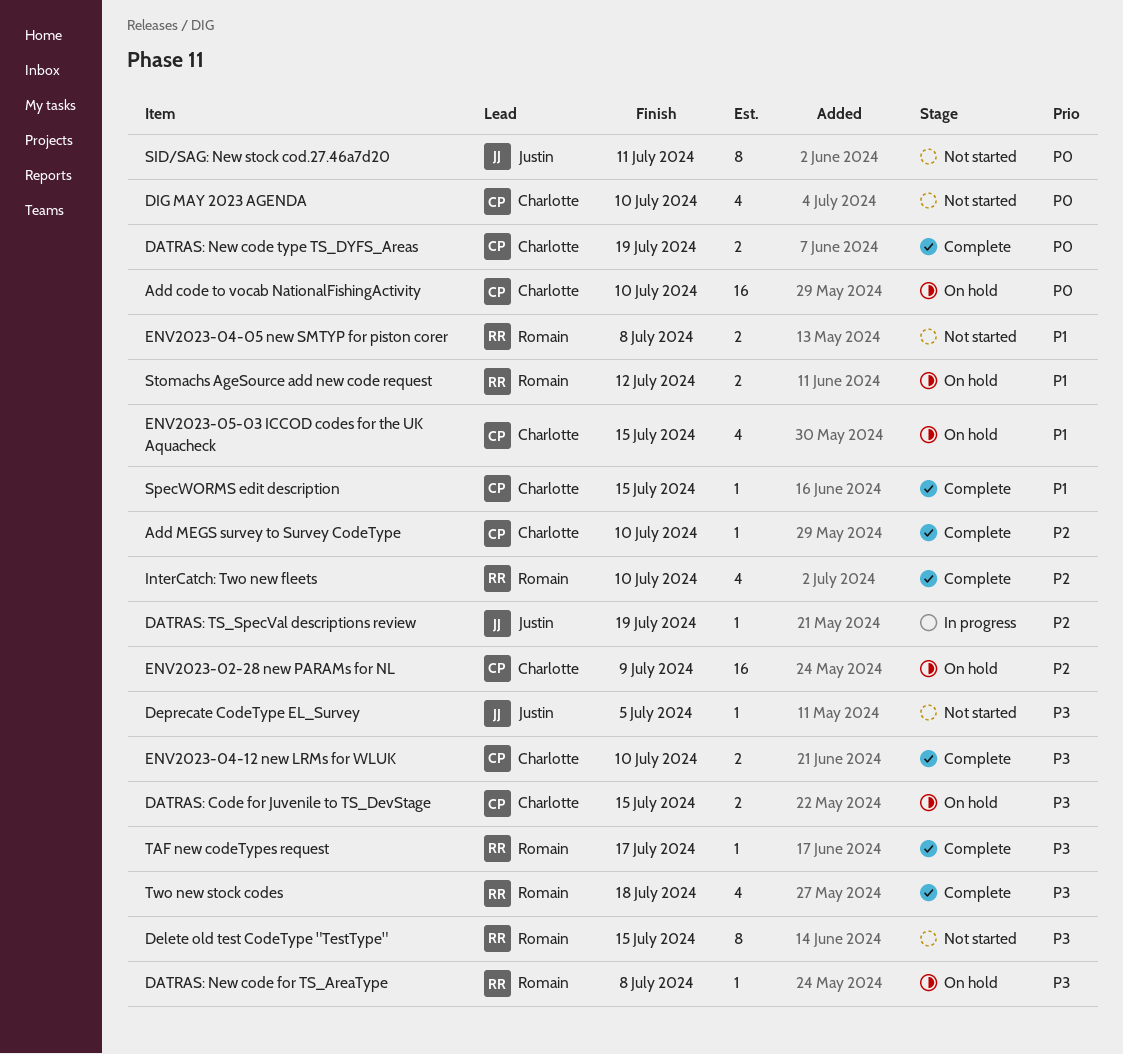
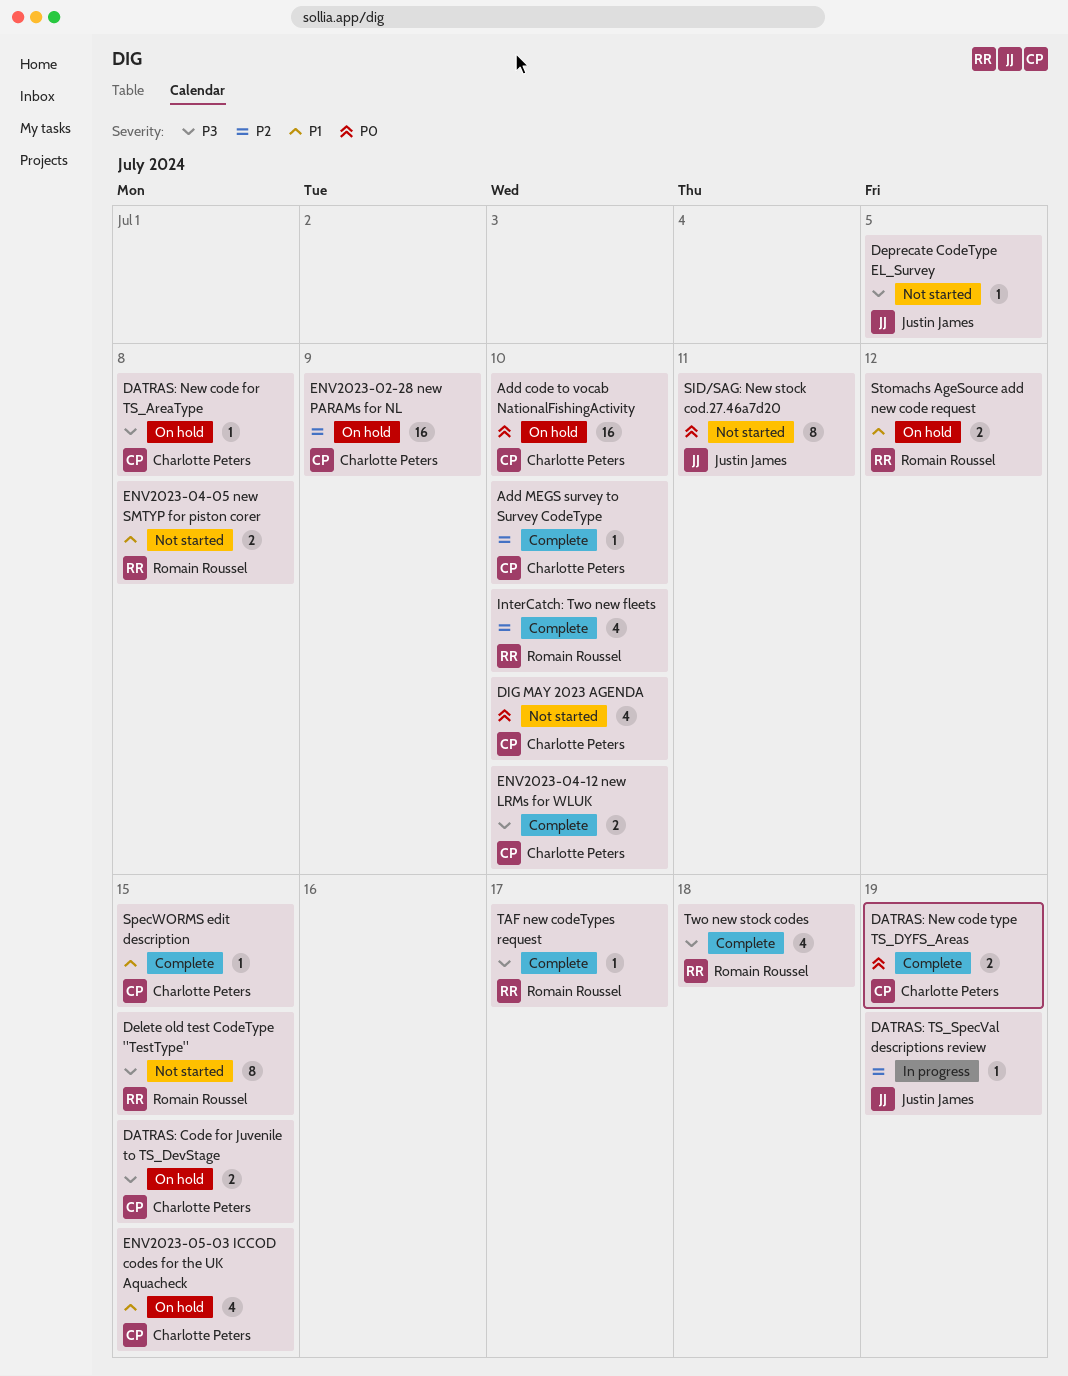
DATRAS: New code for TS_AreaType, owner: Romain Roussel -> Charlotte Peters

